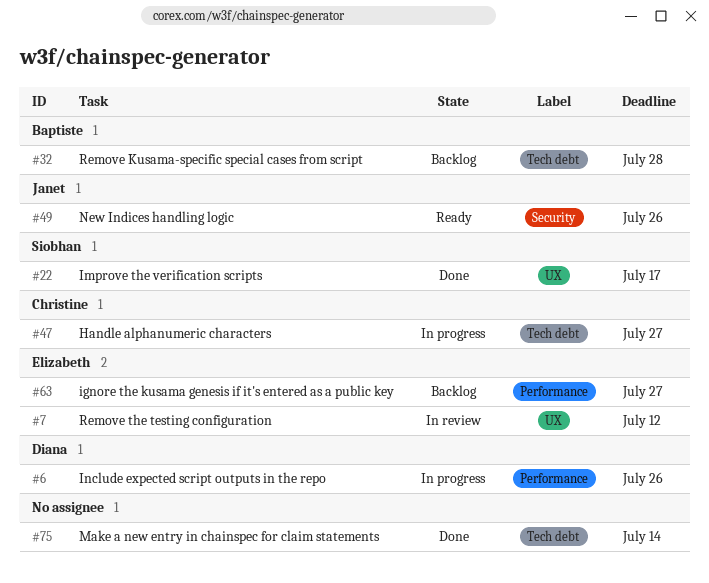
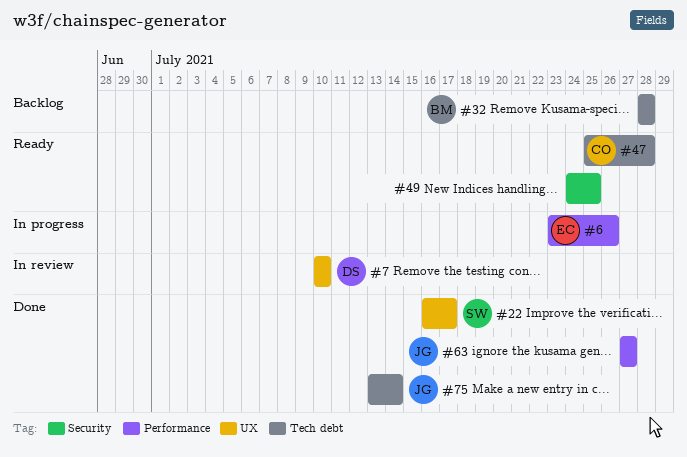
#6, owner: Diana -> Elizabeth
#7, owner: Elizabeth -> Diana
#7, due: Jul 12 -> Jul 10
#47, status: In progress -> Ready
#47, due: Jul 27 -> Jul 28
#49, owner: Janet -> none
#49, due: Jul 26 -> Jul 25
#63, status: Backlog -> Done
#63, owner: Elizabeth -> Janet
#75, owner: none -> Janet

